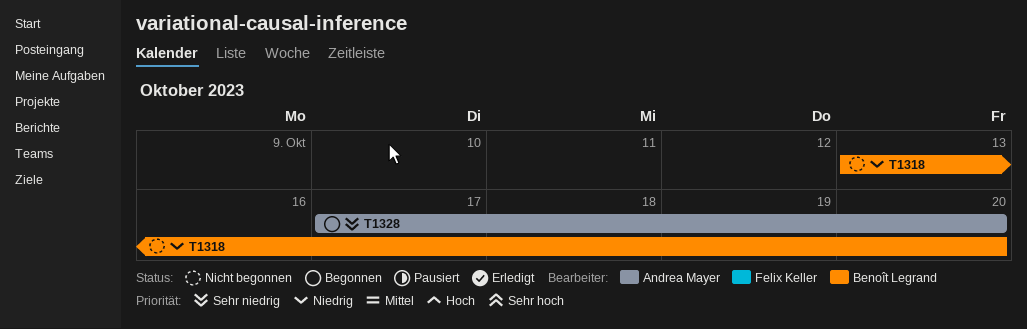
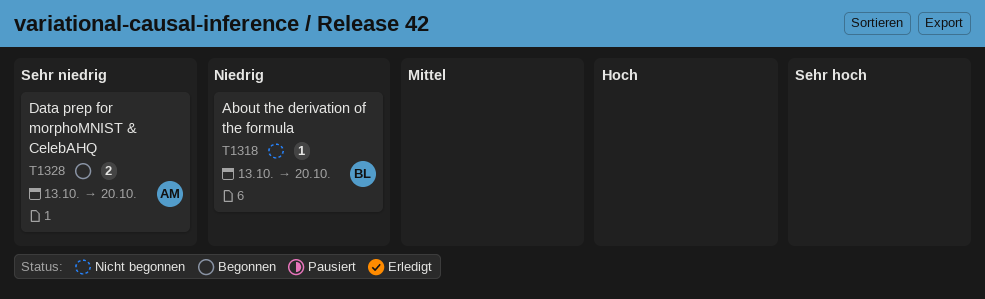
T1328, start: Oct 17 -> Oct 13

